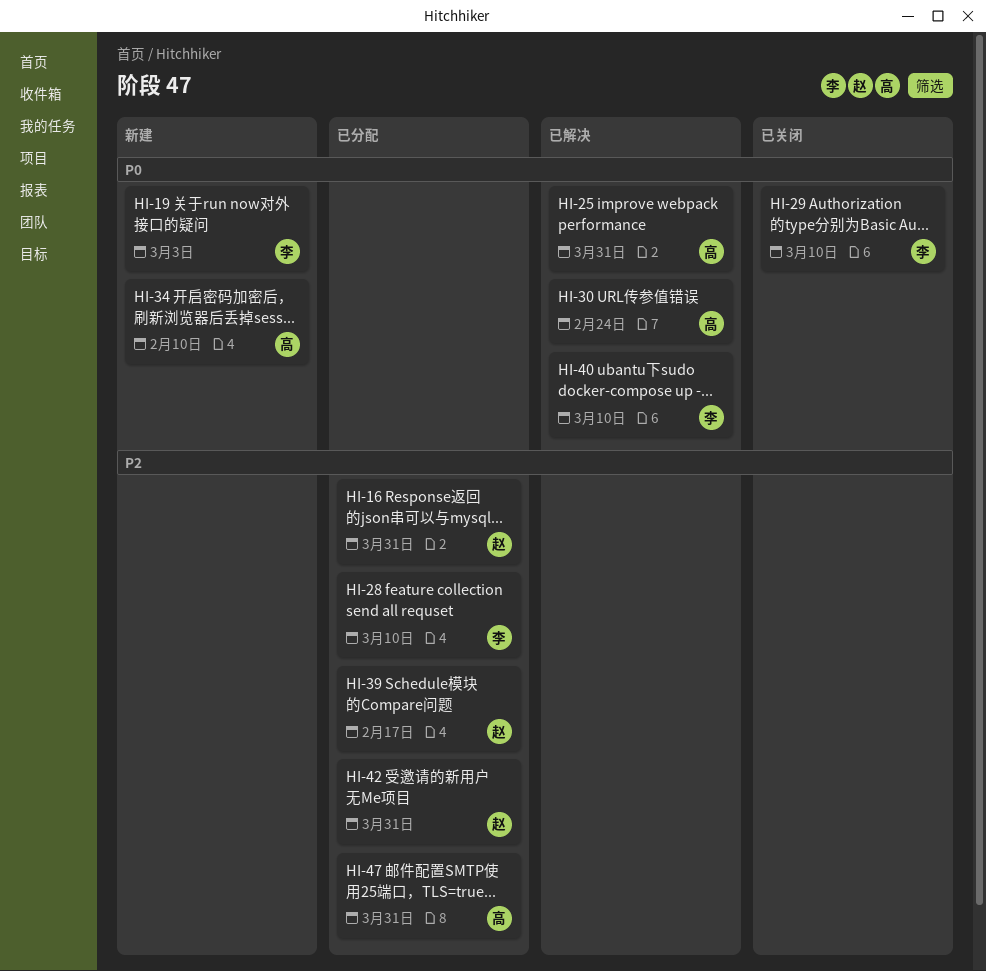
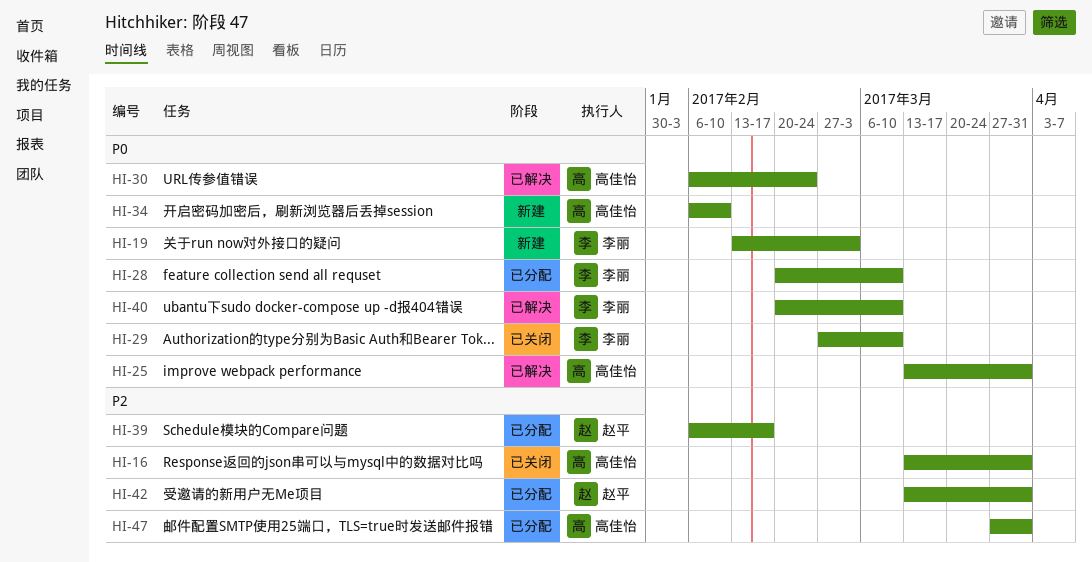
HI-16, status: 已分配 -> 已关闭
HI-16, owner: 赵平 -> 高佳怡
HI-28, priority: P2 -> P0

